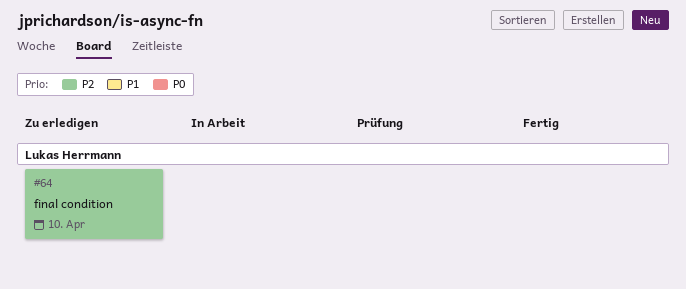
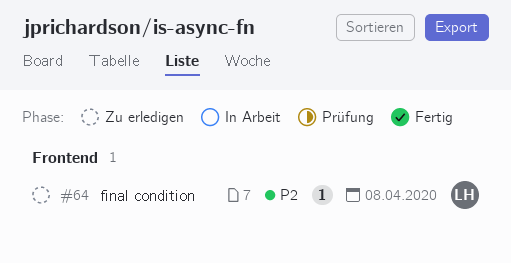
#64, due: Apr 10 -> Apr 8

